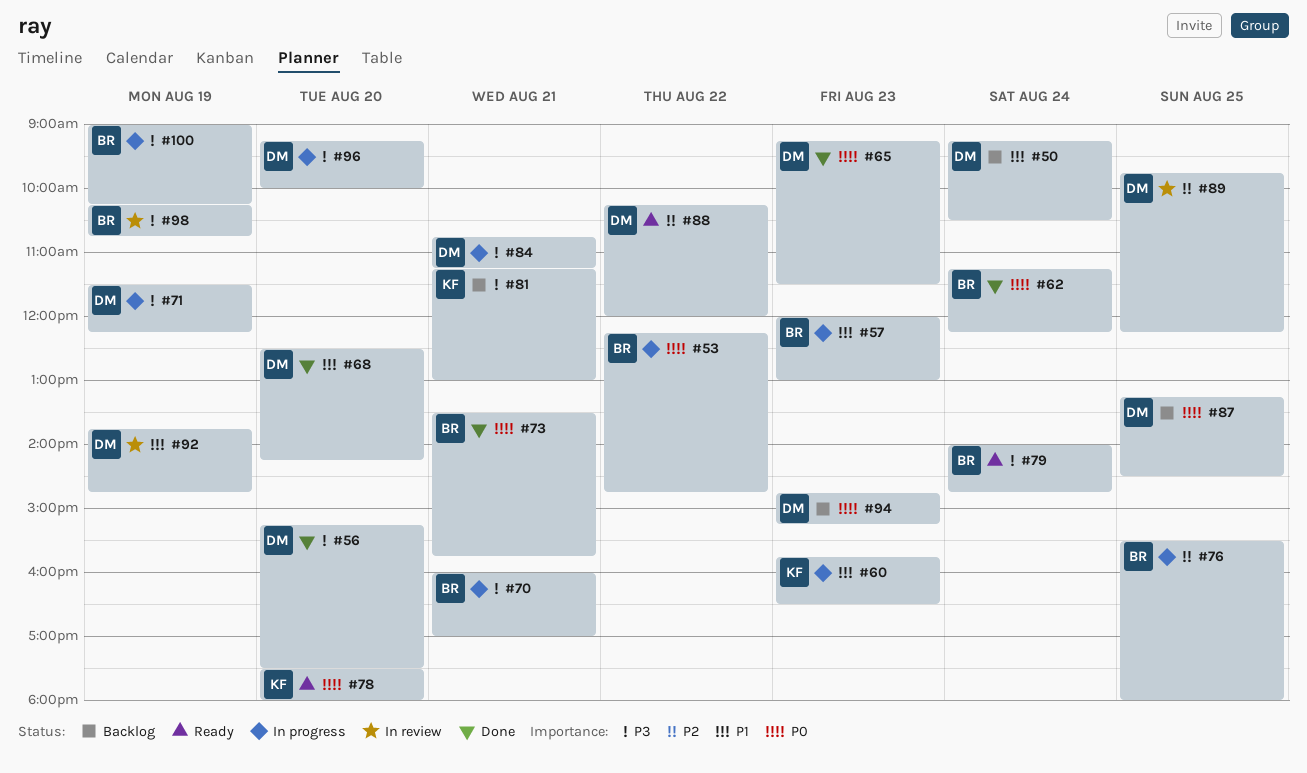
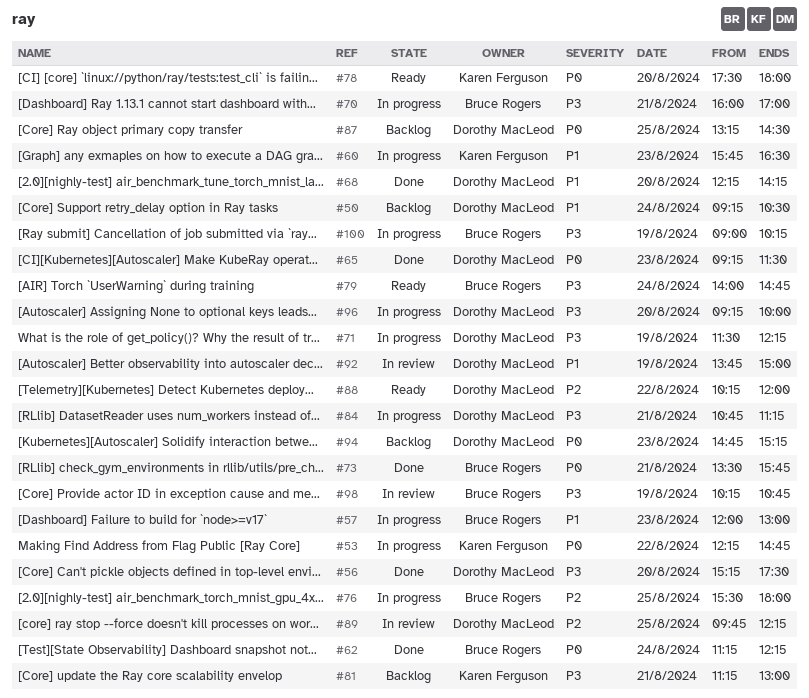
#53, owner: Bruce Rogers -> Karen Ferguson
#68, begins: 12:30 -> 12:15
#92, ends: 14:45 -> 15:00

